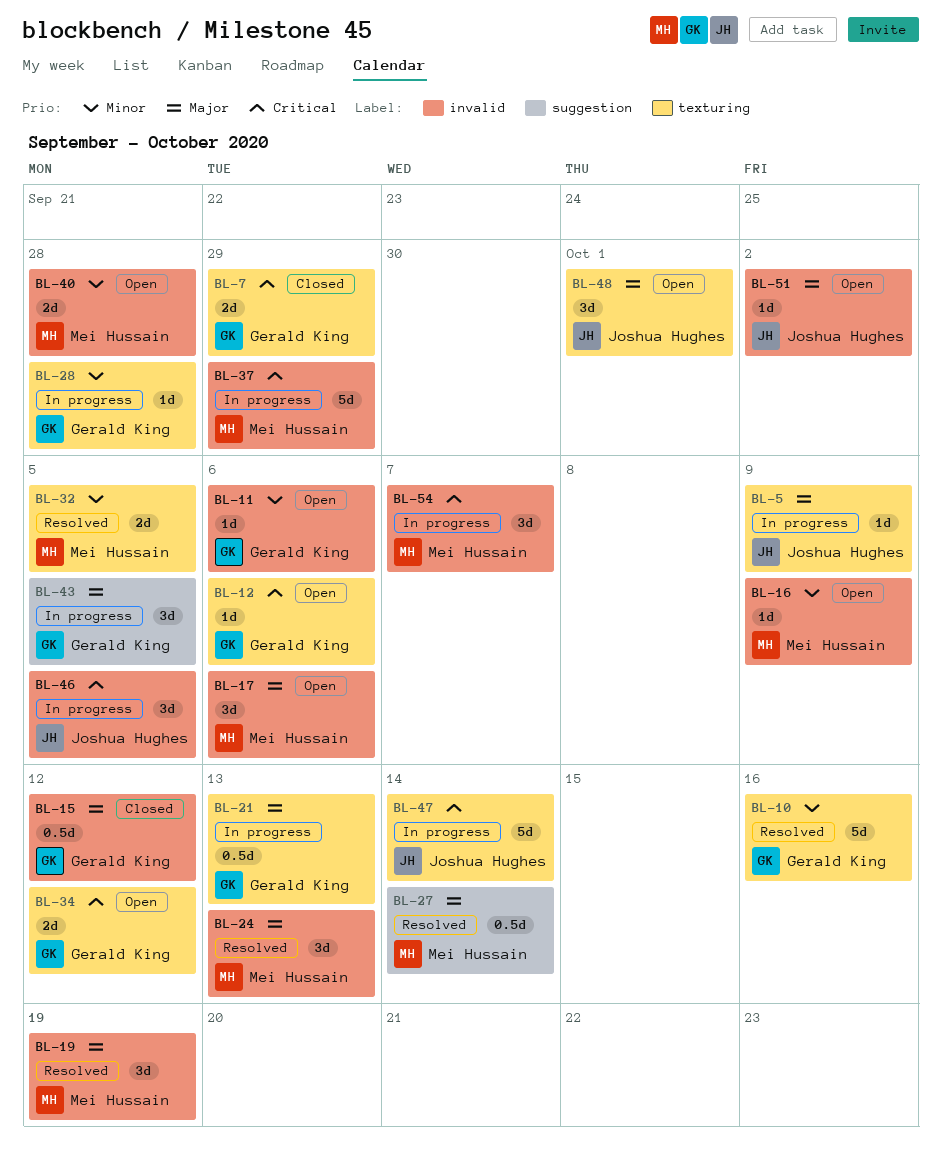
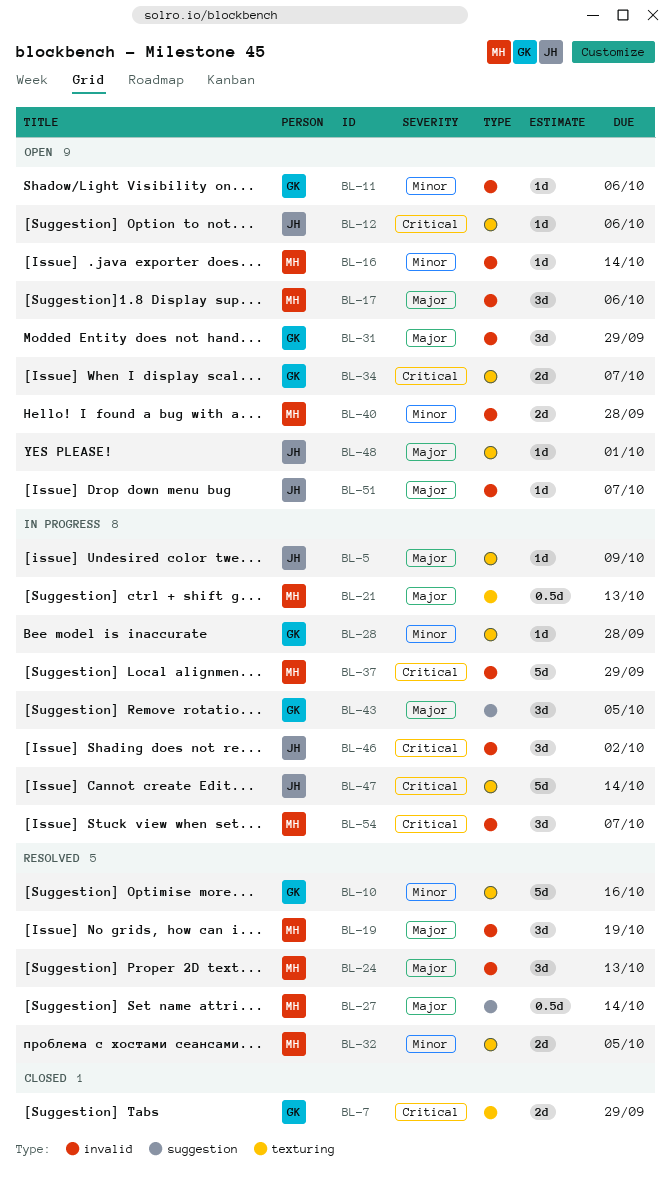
BL-12, owner: Gerald King -> Joshua Hughes
BL-15: present -> none
BL-16, due: Oct 9 -> Oct 14
BL-21, owner: Gerald King -> Mei Hussain
BL-31: none -> present
BL-34, due: Oct 12 -> Oct 7
BL-46, due: Oct 5 -> Oct 2
BL-48, estimate: 3d -> 1d
BL-51, due: Oct 2 -> Oct 7

